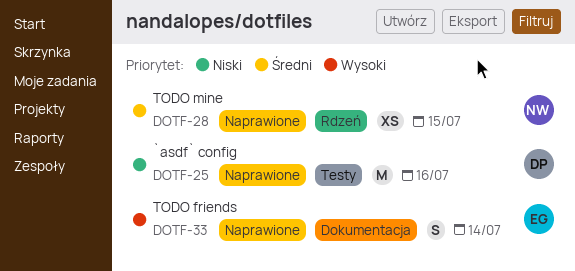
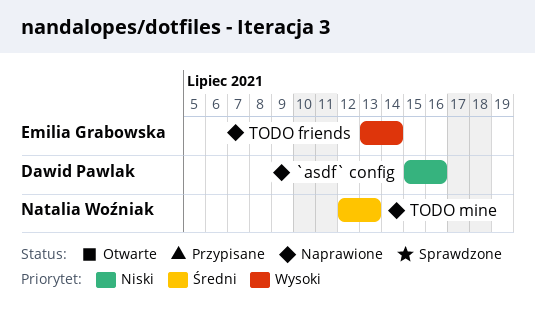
TODO mine, due: Jul 15 -> Jul 13

